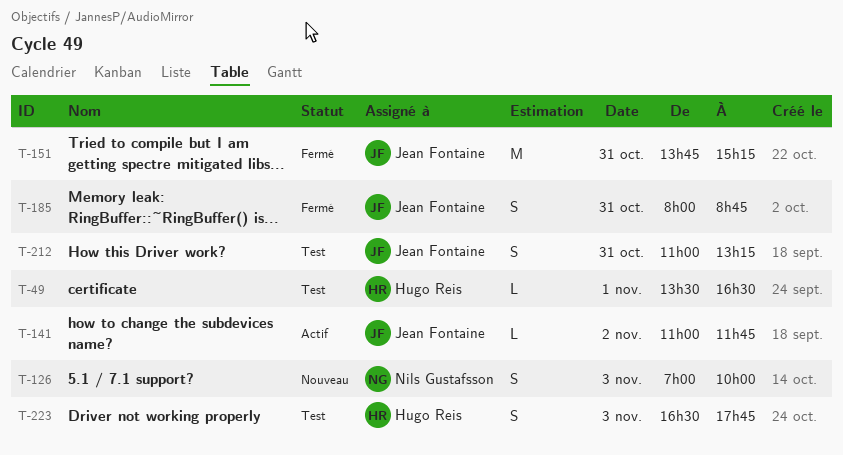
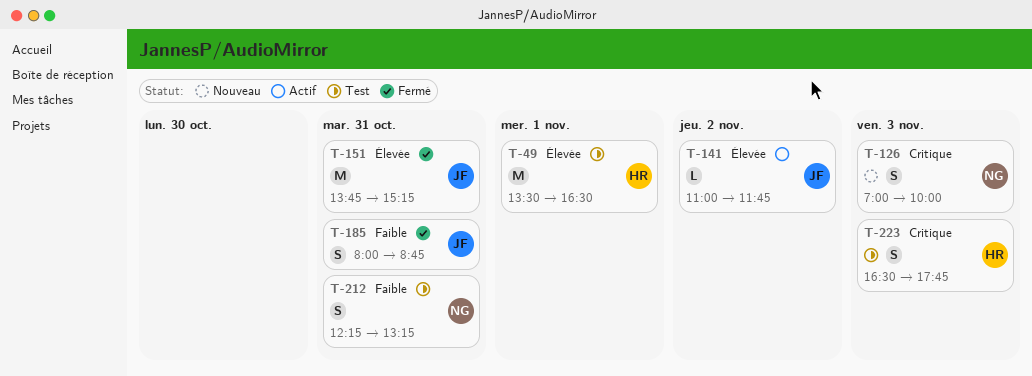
T-49, estimate: L -> M
T-212, owner: Jean Fontaine -> Nils Gustafsson
T-212, begins: 11:00 -> 12:15

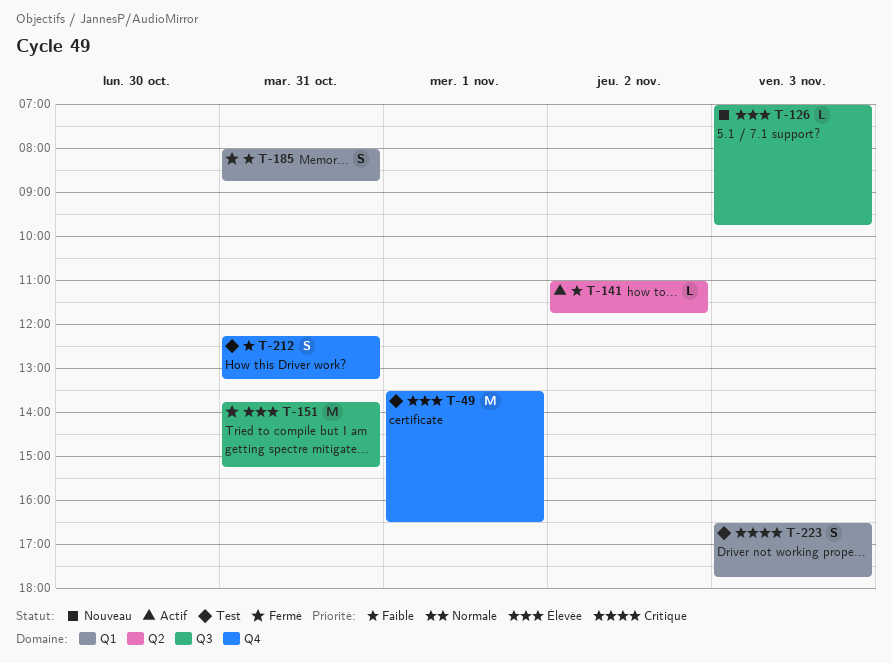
T-126, priority: Critique -> Élevée
T-126, estimate: S -> L
T-126, ends: 10:00 -> 09:45
T-141, priority: Élevée -> Faible

